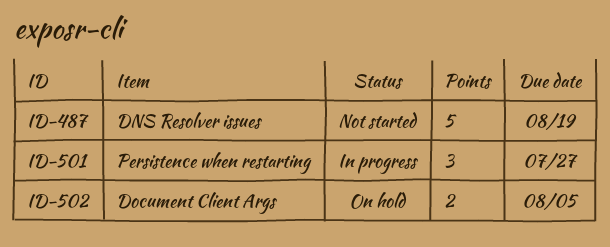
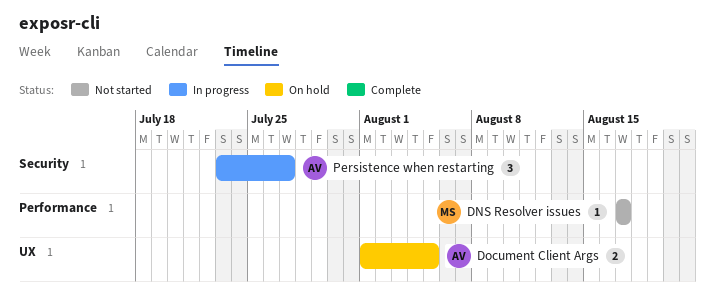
DNS Resolver issues, estimate: 5 -> 1
DNS Resolver issues, due: Aug 19 -> Aug 17

